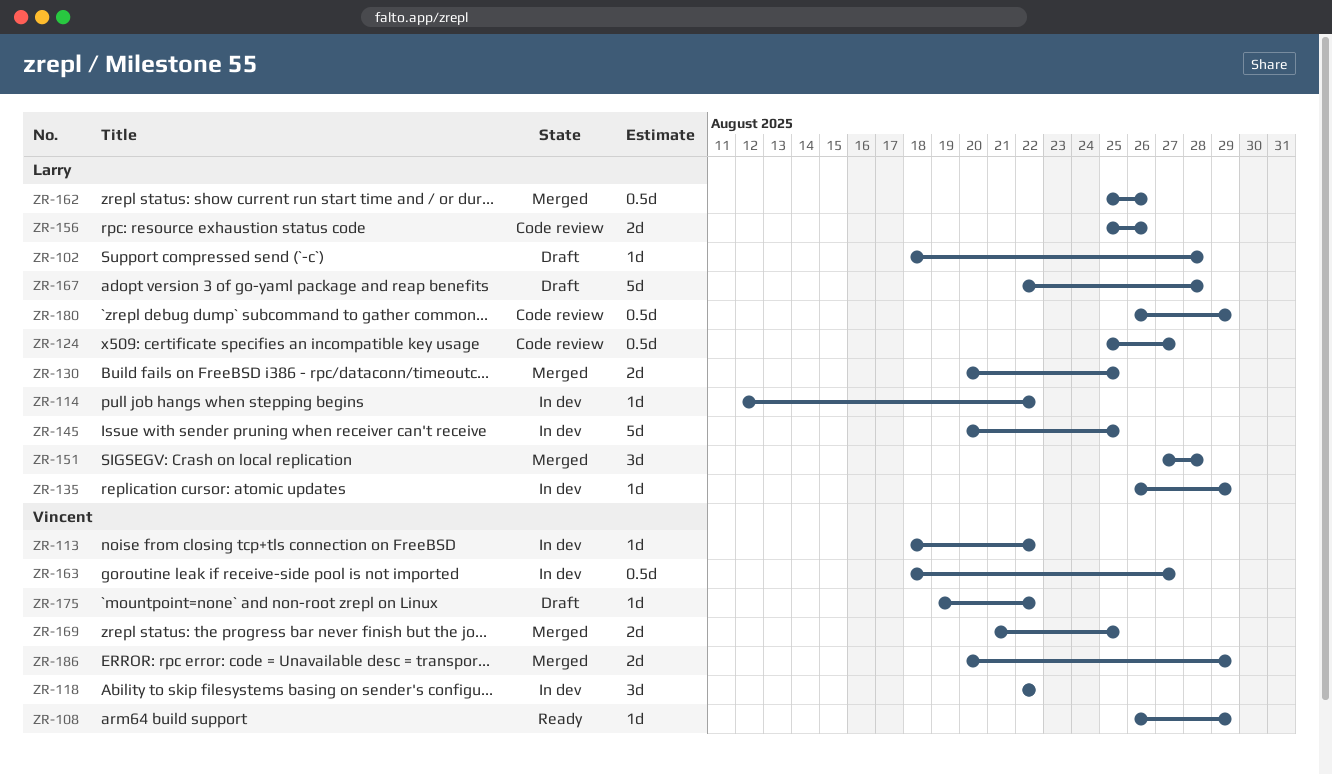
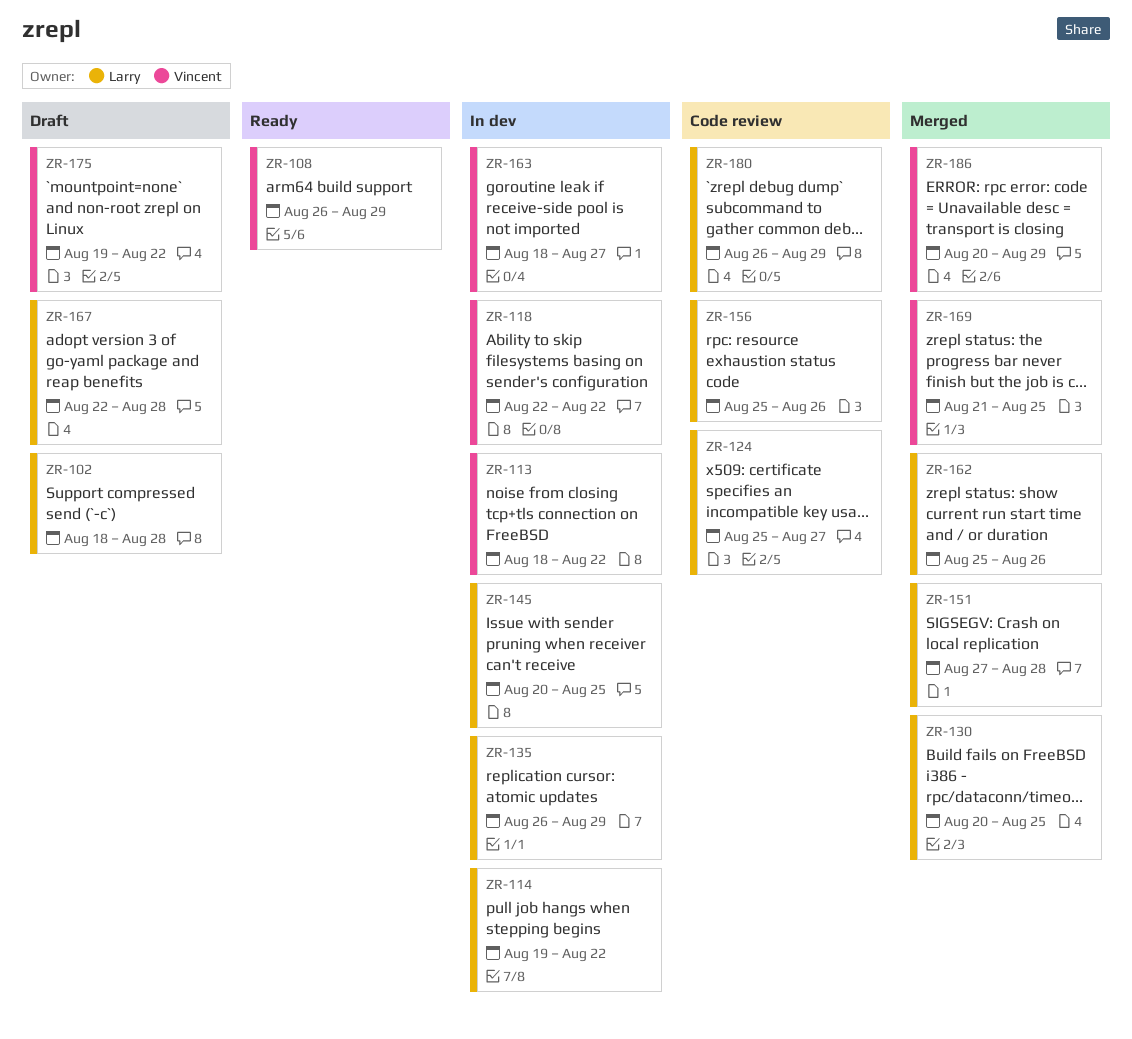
ZR-114, start: Aug 12 -> Aug 19

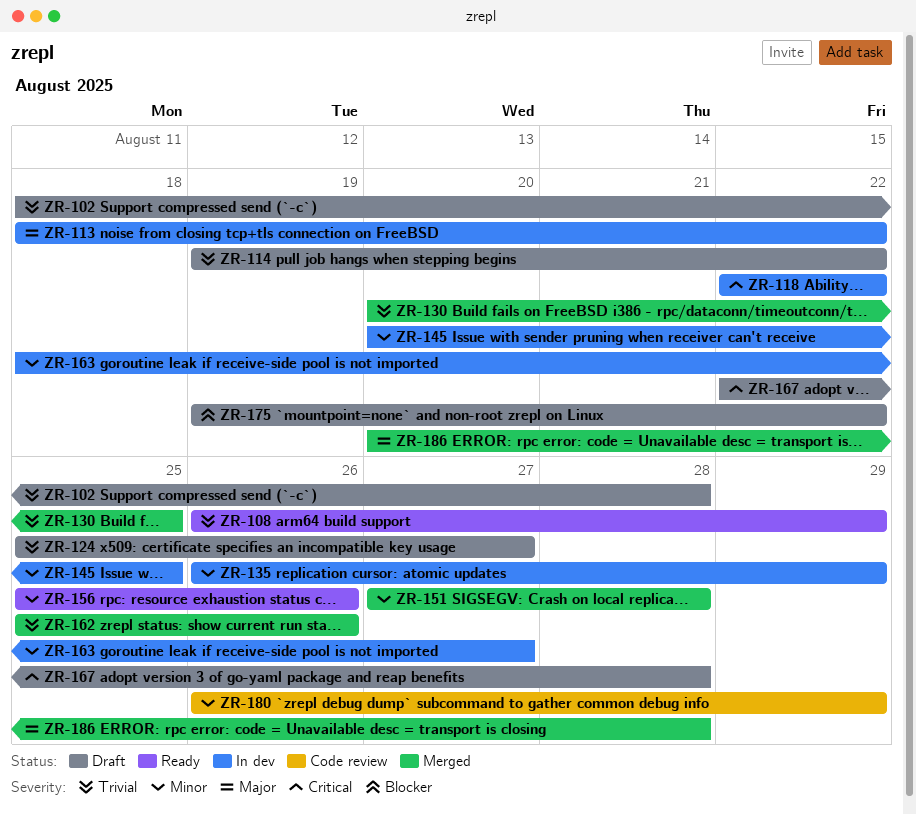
ZR-114, status: In dev -> Draft
ZR-124, status: Code review -> Draft
ZR-156, status: Code review -> Ready
ZR-169: present -> none
ZR-186, due: Aug 29 -> Aug 28

